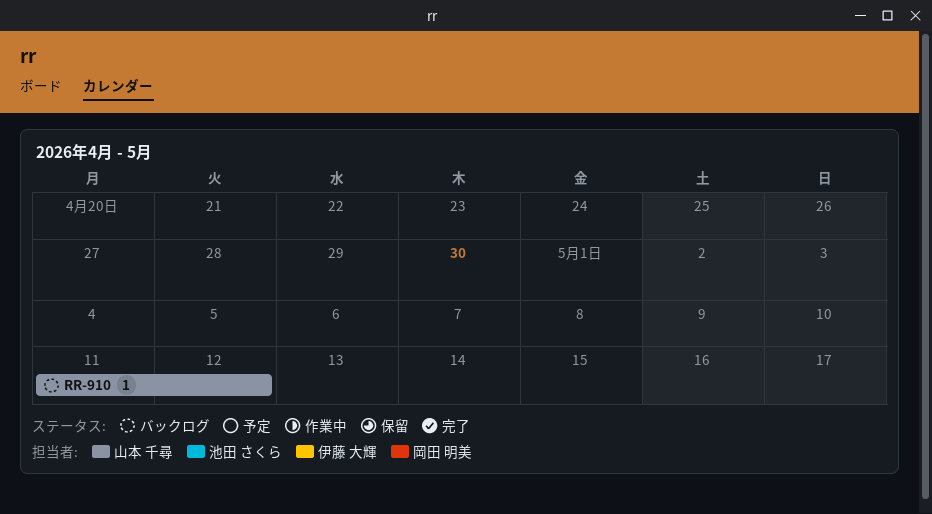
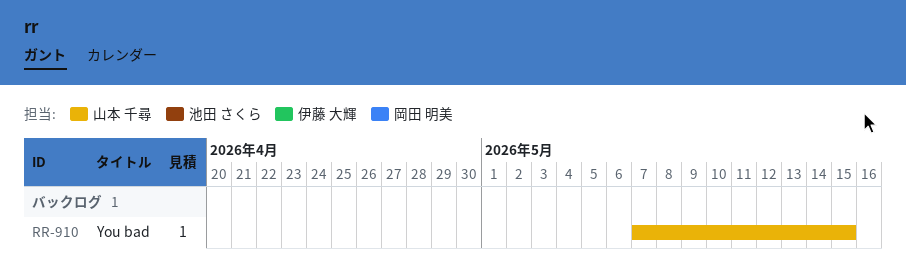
RR-910, start: May 11 -> May 7
RR-910, due: May 12 -> May 15

